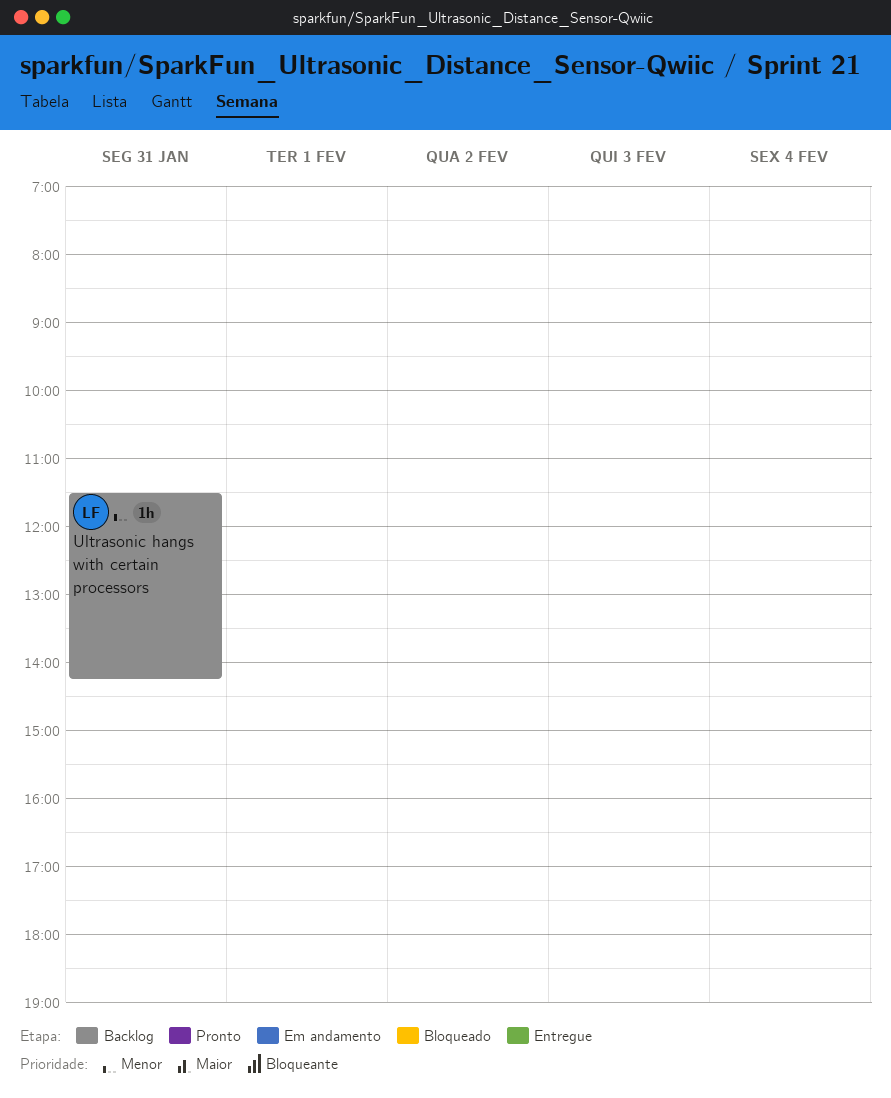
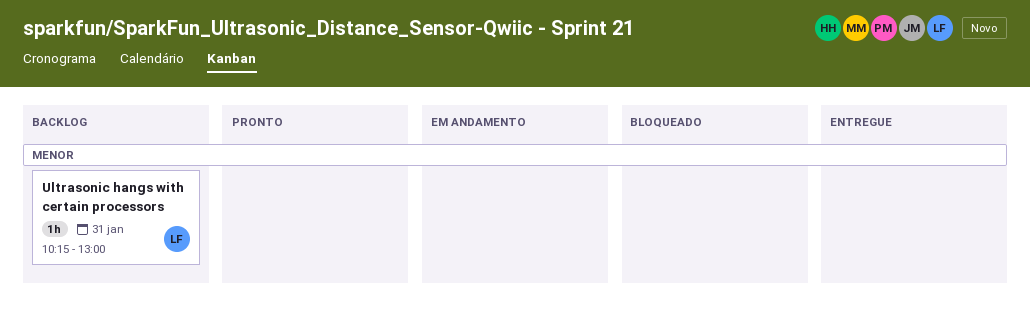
Ultrasonic hangs with certain processors, begins: 11:30 -> 10:15
Ultrasonic hangs with certain processors, ends: 14:15 -> 13:00

